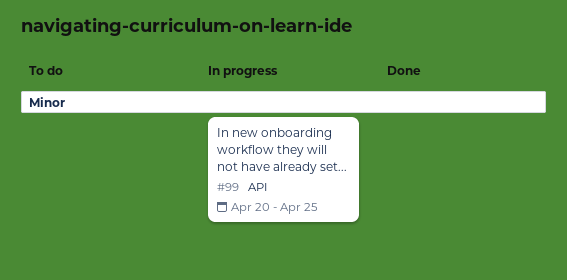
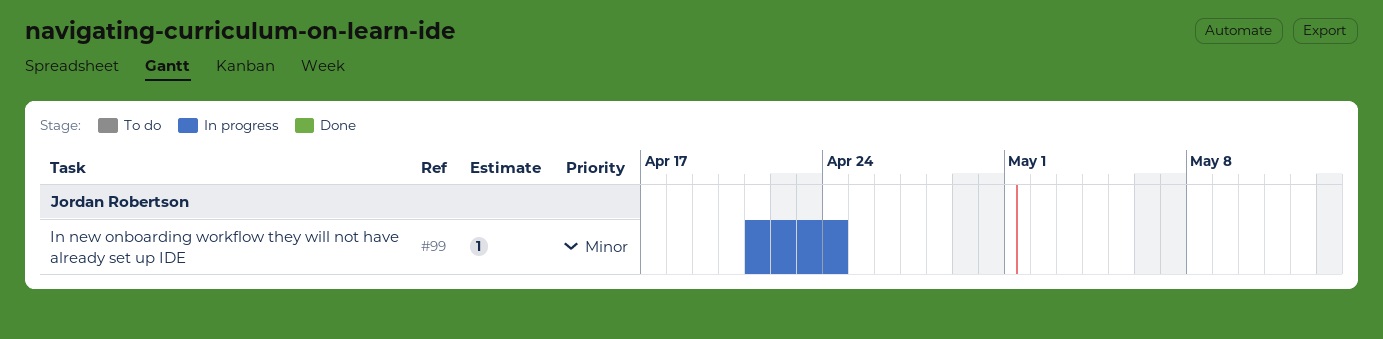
#99, start: Apr 20 -> Apr 21
#99, due: Apr 25 -> Apr 24

